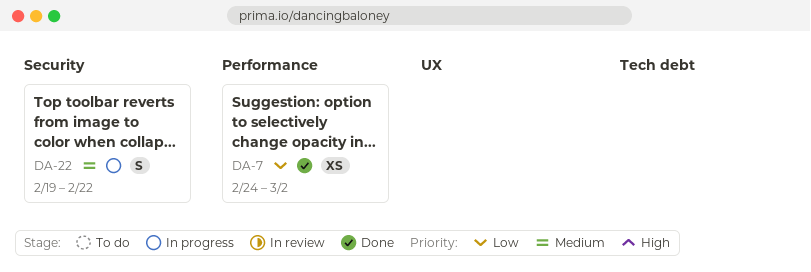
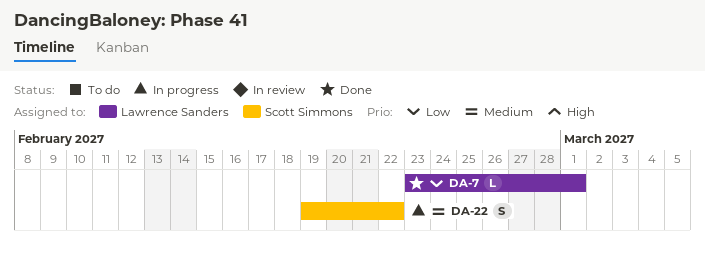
DA-7, estimate: XS -> L
DA-7, start: Feb 24 -> Feb 23
DA-7, due: Mar 2 -> Mar 1

